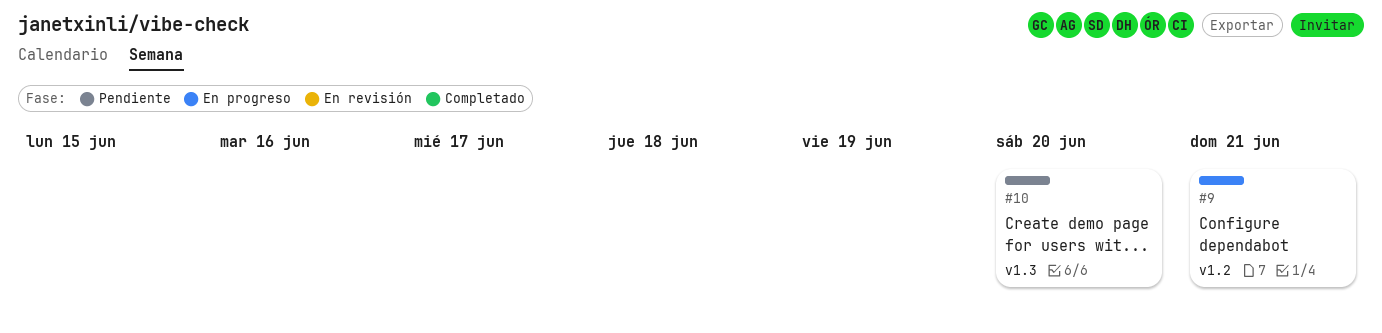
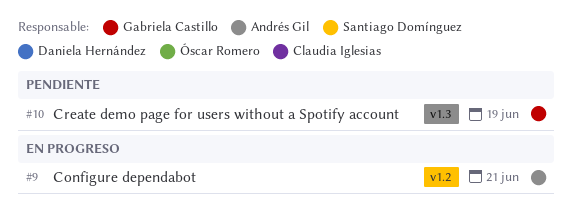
#10, due: Jun 20 -> Jun 19

